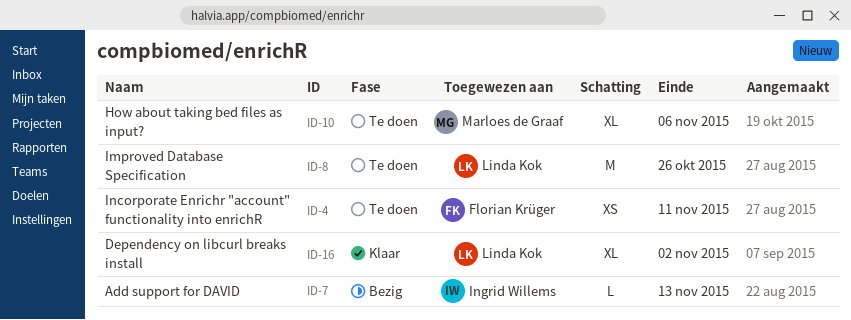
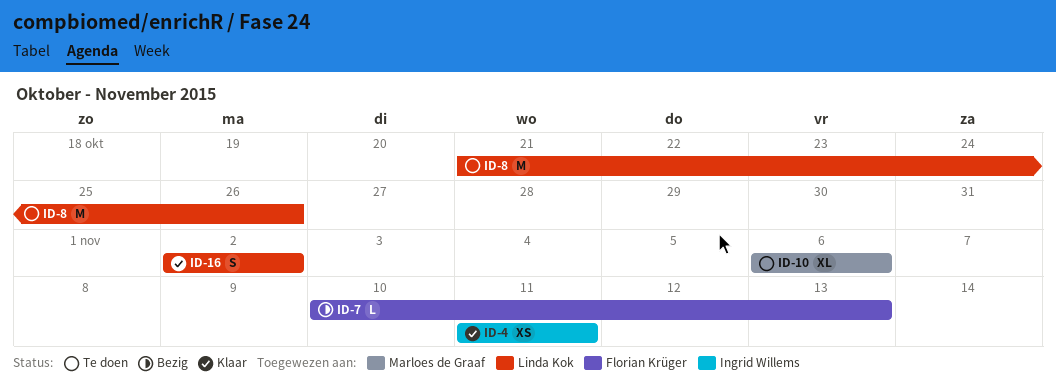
ID-4, status: Te doen -> Klaar
ID-4, owner: Florian Krüger -> Ingrid Willems
ID-7, owner: Ingrid Willems -> Florian Krüger
ID-16, estimate: XL -> S

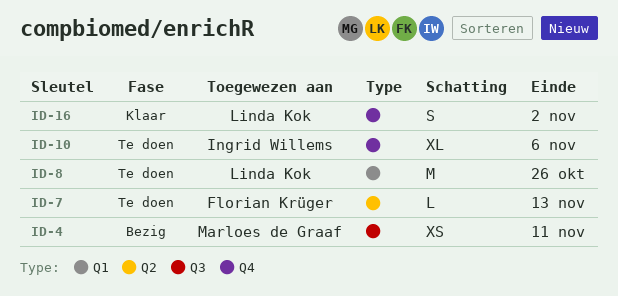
ID-4, status: Klaar -> Bezig
ID-4, owner: Ingrid Willems -> Marloes de Graaf
ID-7, status: Bezig -> Te doen
ID-10, owner: Marloes de Graaf -> Ingrid Willems

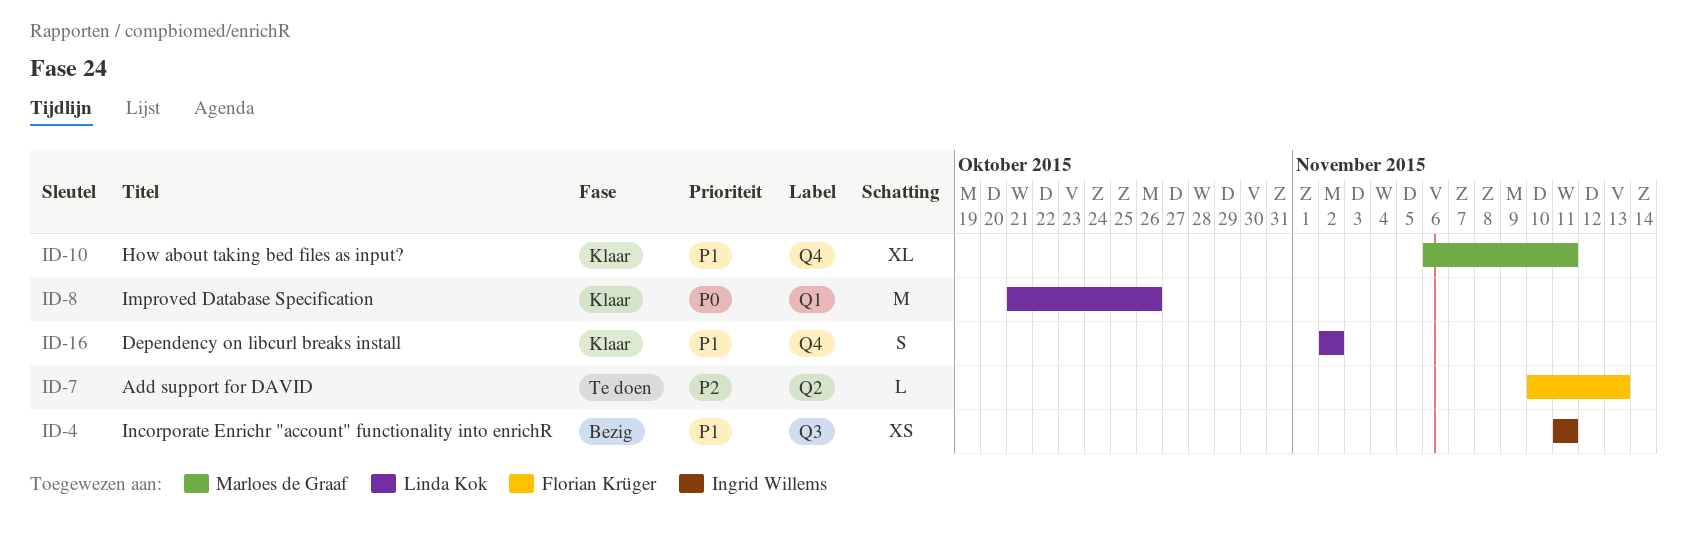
ID-4, owner: Marloes de Graaf -> Ingrid Willems
ID-8, status: Te doen -> Klaar
ID-10, status: Te doen -> Klaar
ID-10, owner: Ingrid Willems -> Marloes de Graaf
ID-10, due: Nov 6 -> Nov 11

